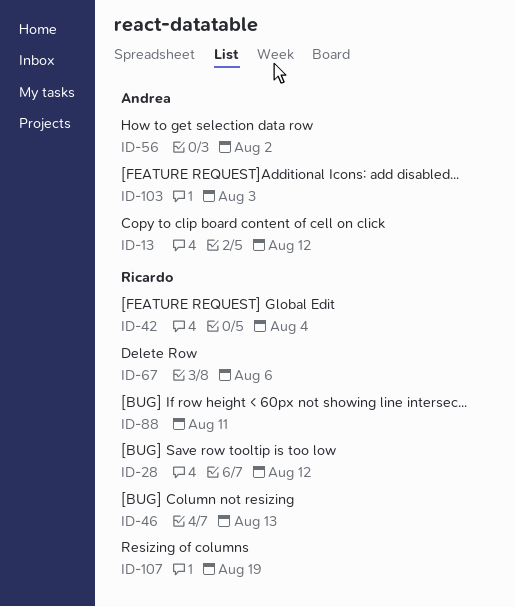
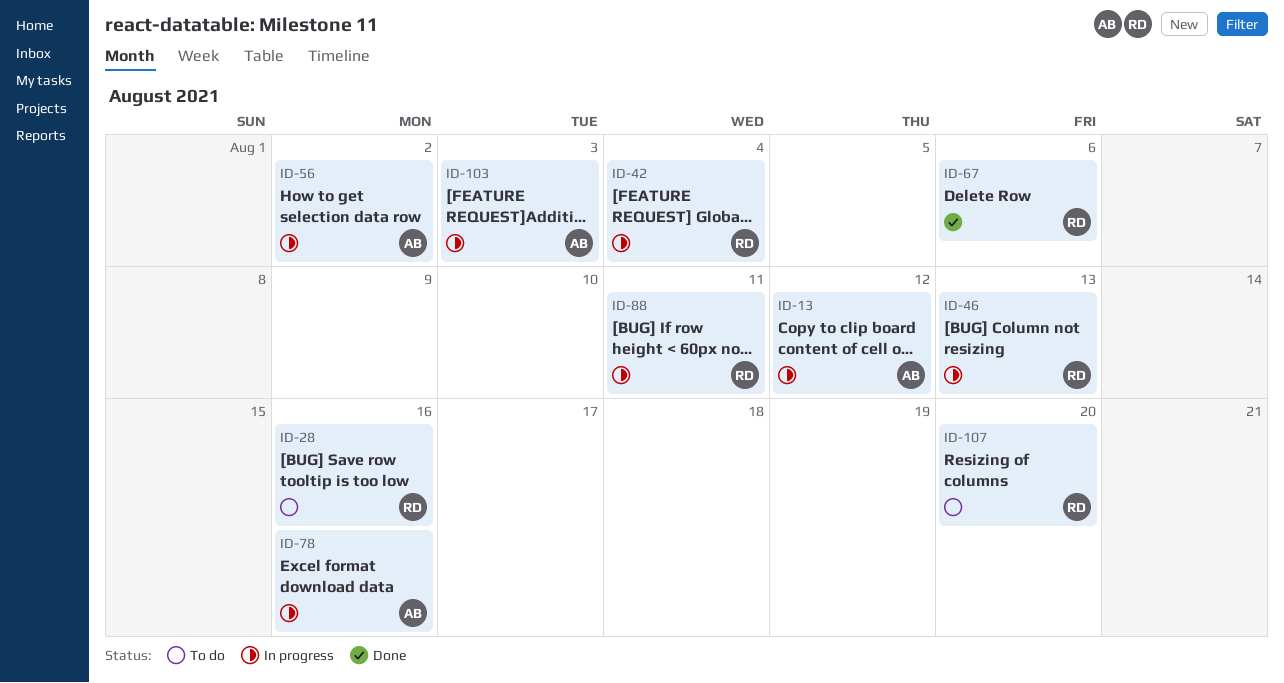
ID-28, due: Aug 12 -> Aug 16
ID-78: none -> present
ID-107, due: Aug 19 -> Aug 20

